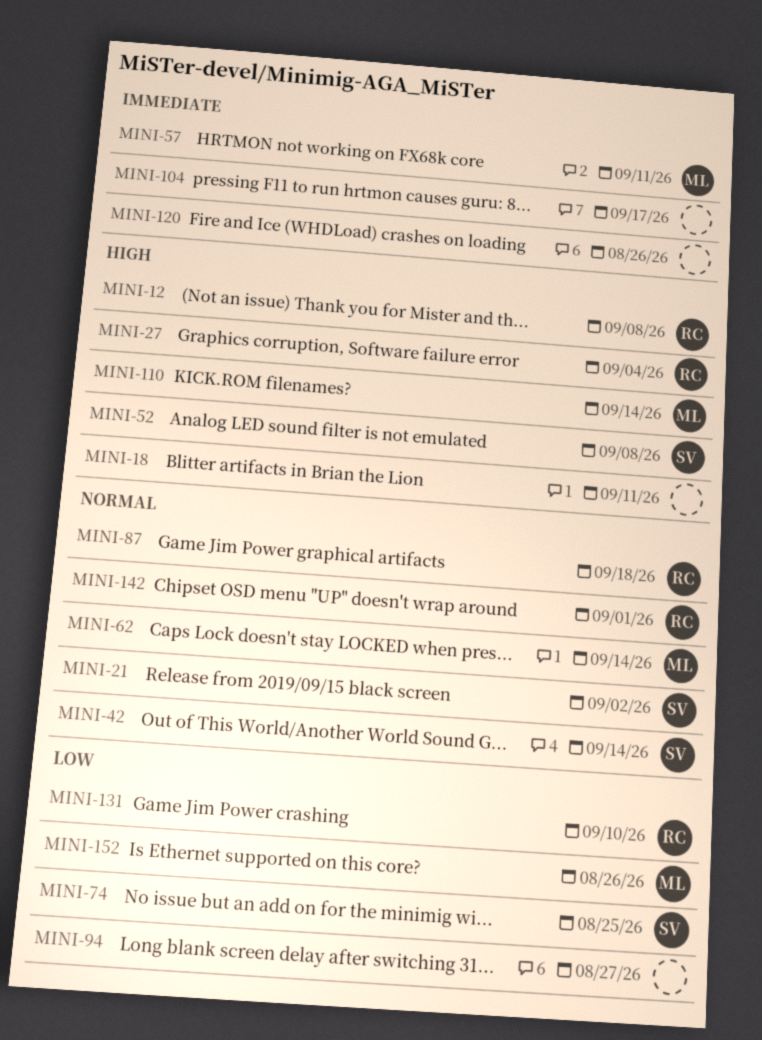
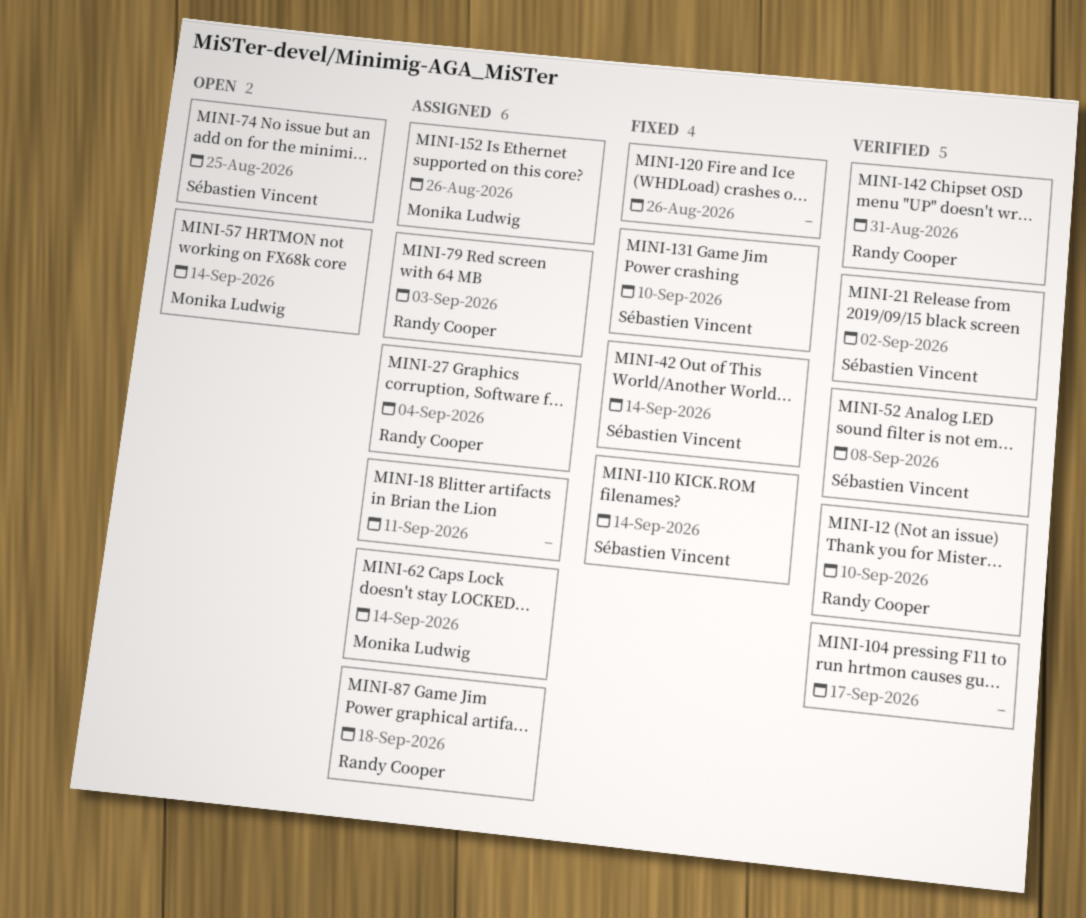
MINI-12, due: Sep 8 -> Sep 10
MINI-57, due: Sep 11 -> Sep 14
MINI-79: none -> present
MINI-94: present -> none
MINI-110, owner: Monika Ludwig -> Sébastien Vincent
MINI-131, owner: Randy Cooper -> Sébastien Vincent
MINI-142, due: Sep 1 -> Aug 31

